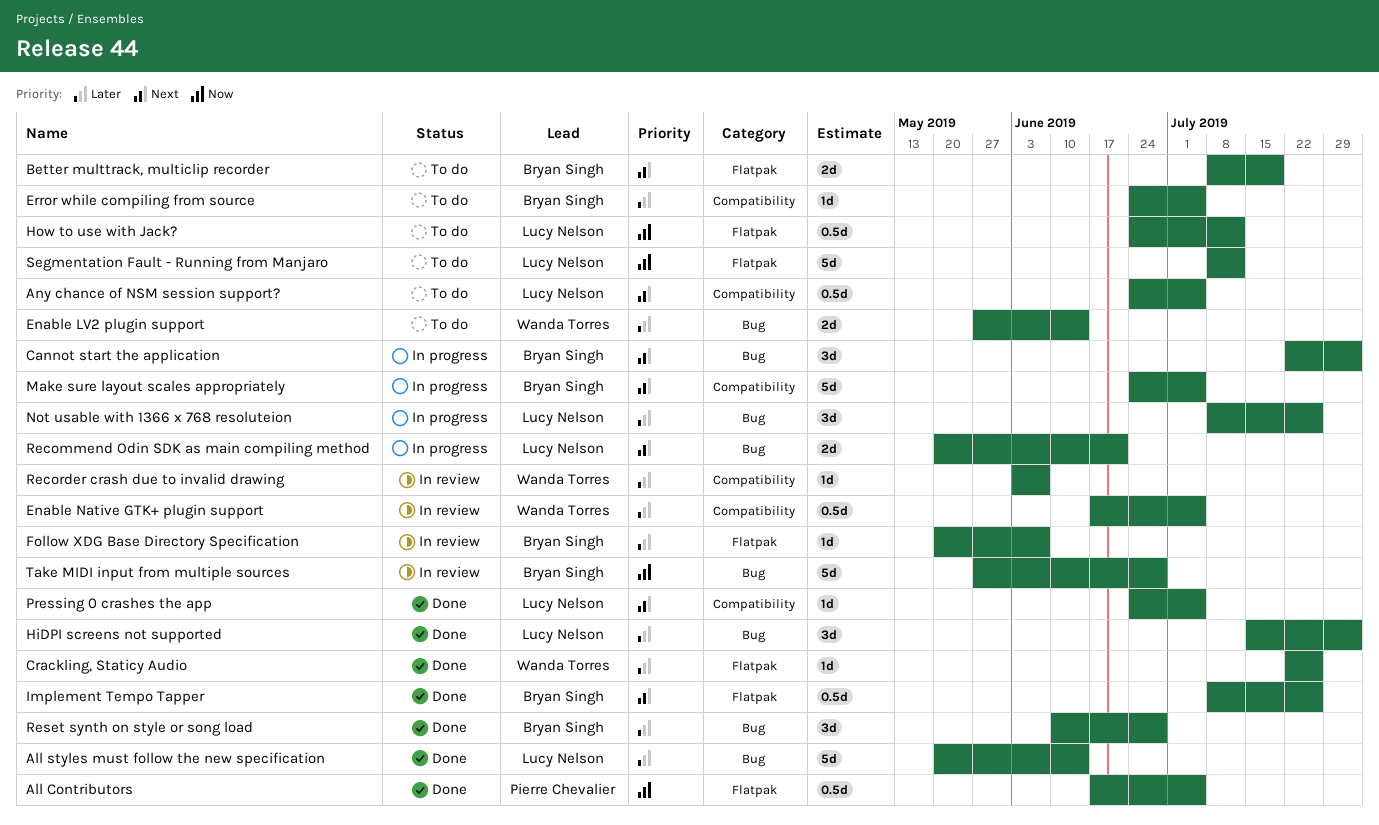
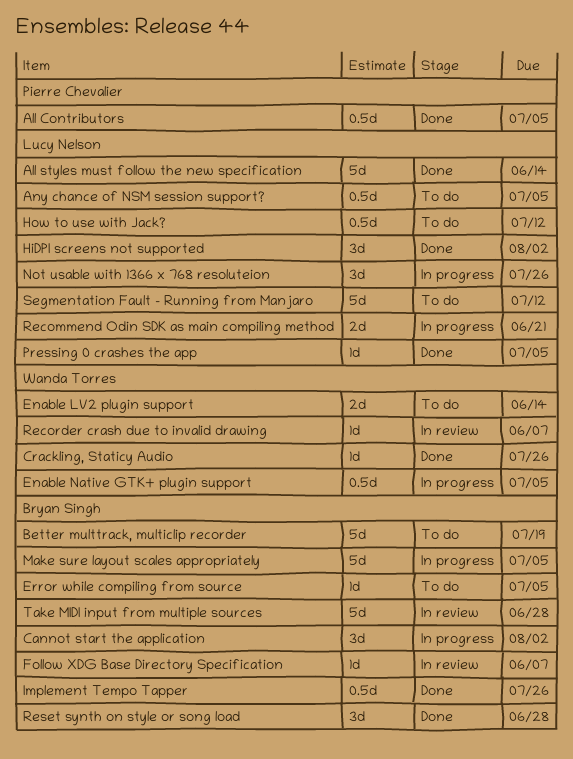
Better multtrack, multiclip recorder, estimate: 2d -> 5d
Enable Native GTK+ plugin support, status: In review -> In progress

